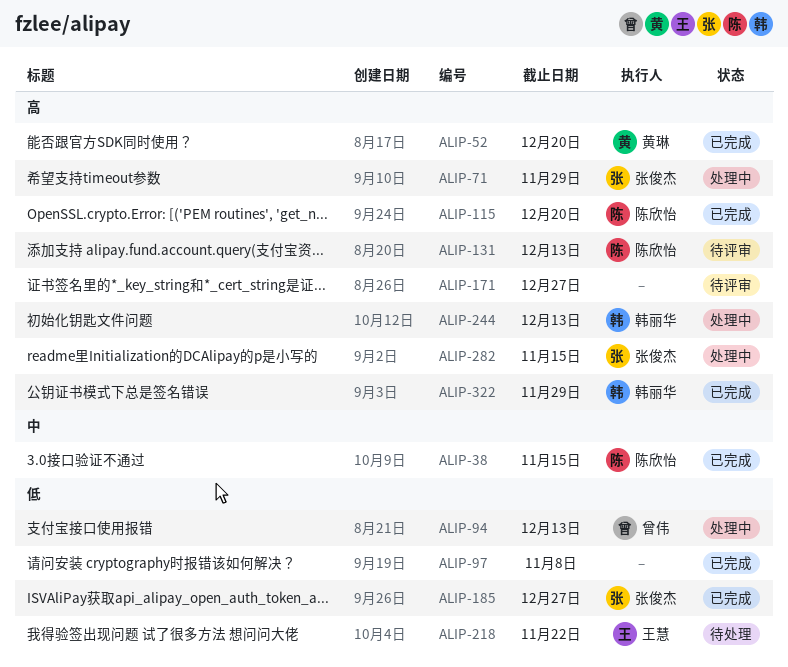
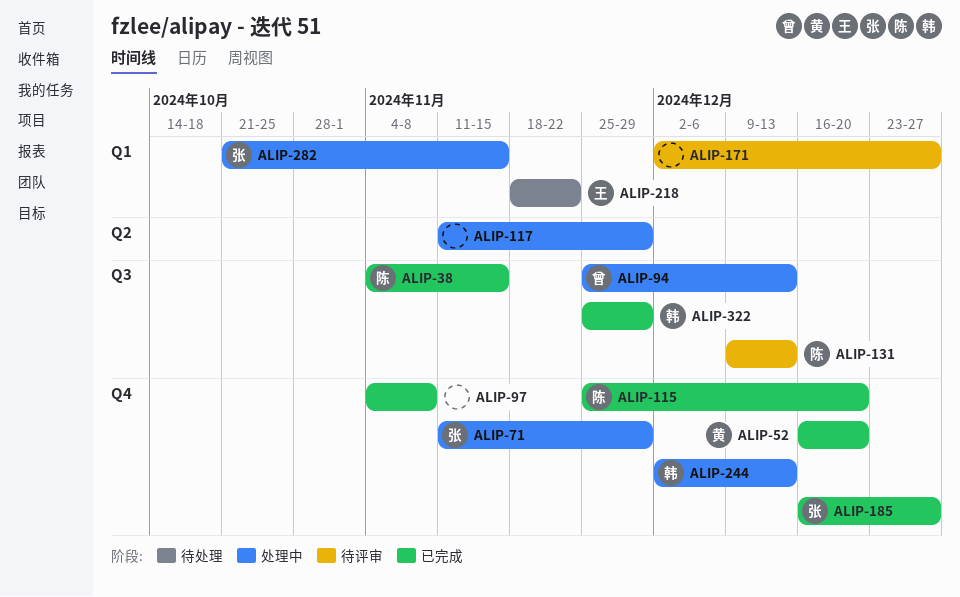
ALIP-117: none -> present

